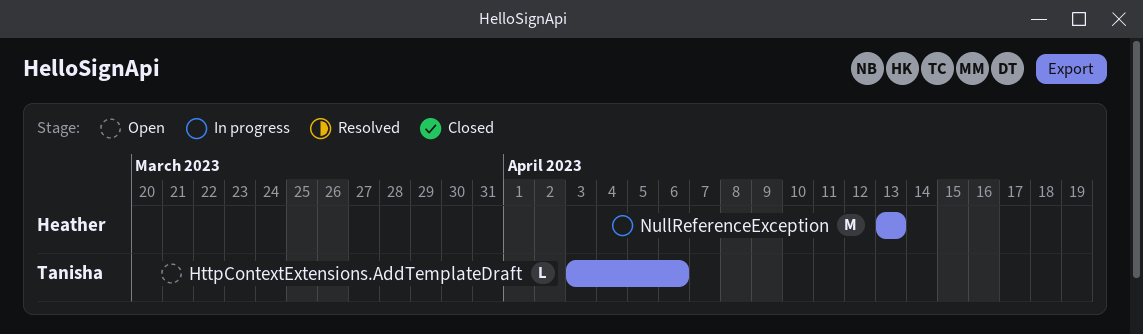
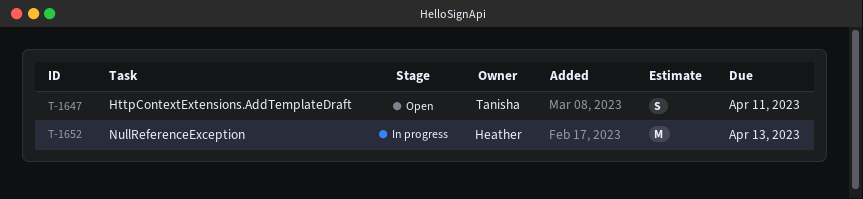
HttpContextExtensions.AddTemplateDraft, estimate: L -> S
HttpContextExtensions.AddTemplateDraft, due: Apr 6 -> Apr 11

